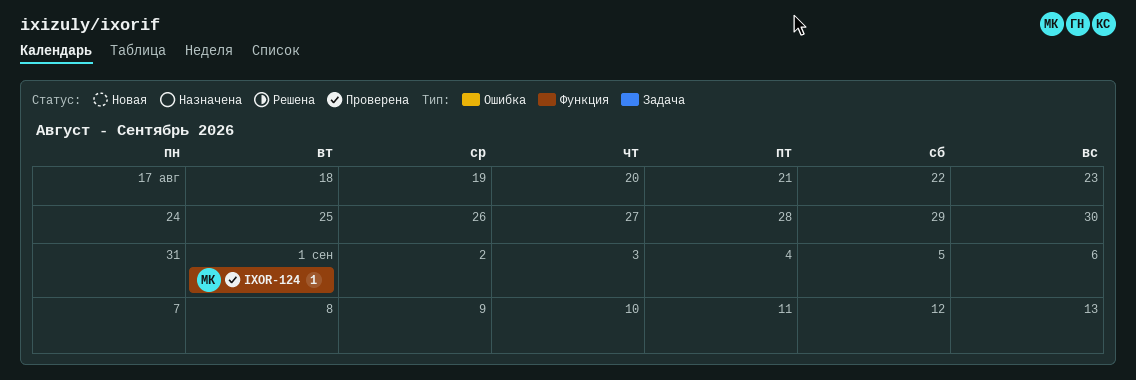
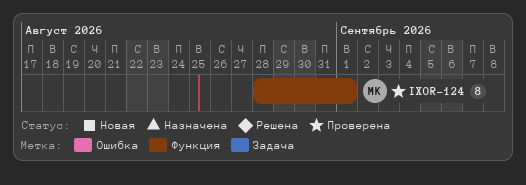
IXOR-124, estimate: 1 -> 8
IXOR-124, start: Sep 1 -> Aug 28

